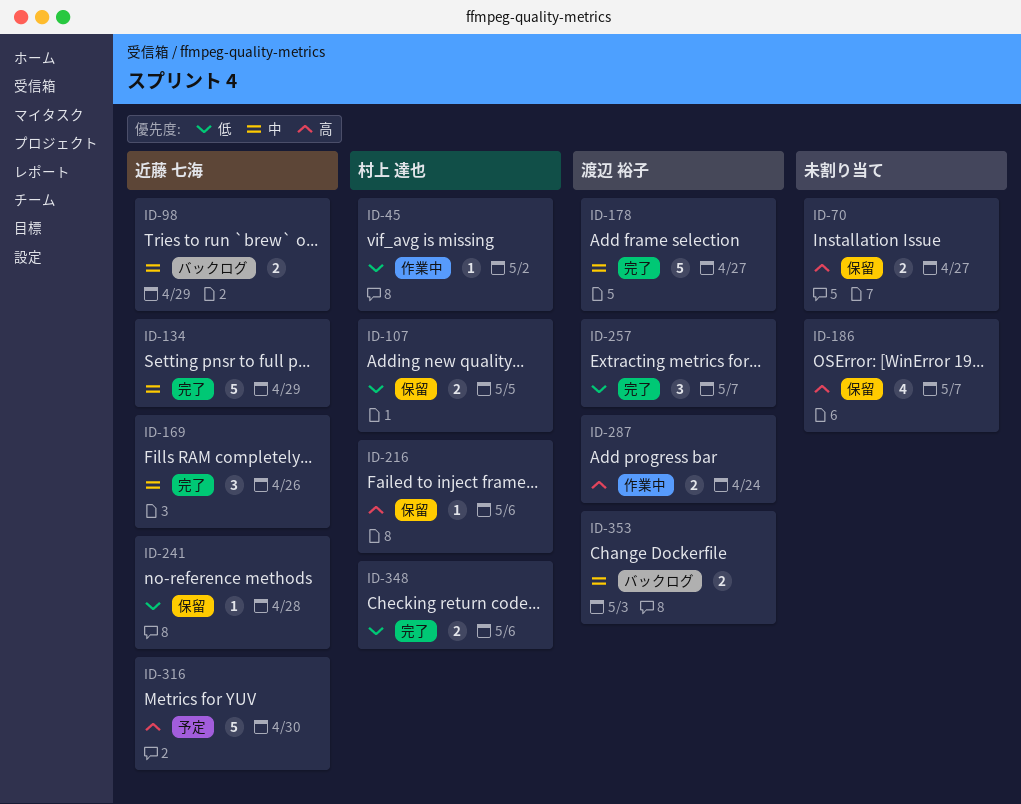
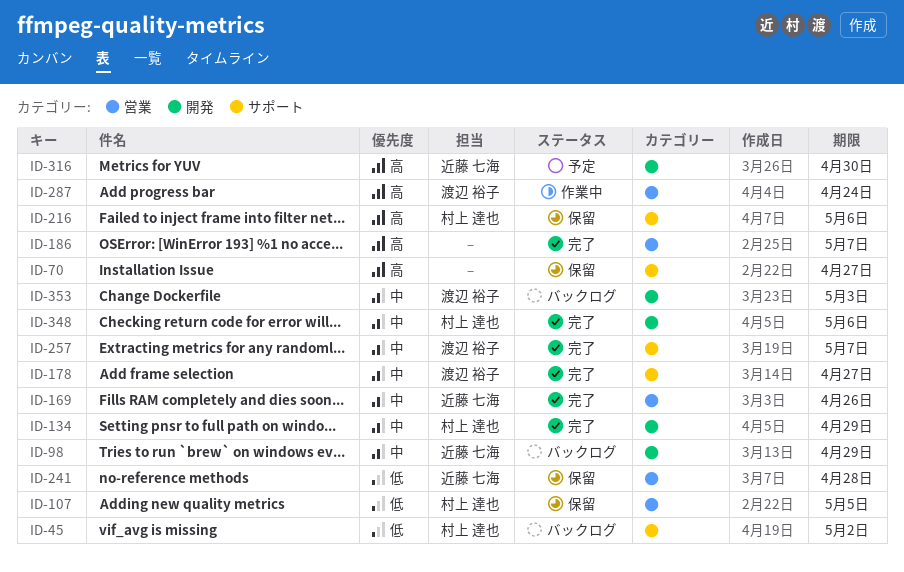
ID-45, status: 作業中 -> バックログ
ID-134, owner: 近藤 七海 -> 村上 達也
ID-186, status: 保留 -> 完了
ID-257, priority: 低 -> 中
ID-348, priority: 低 -> 中

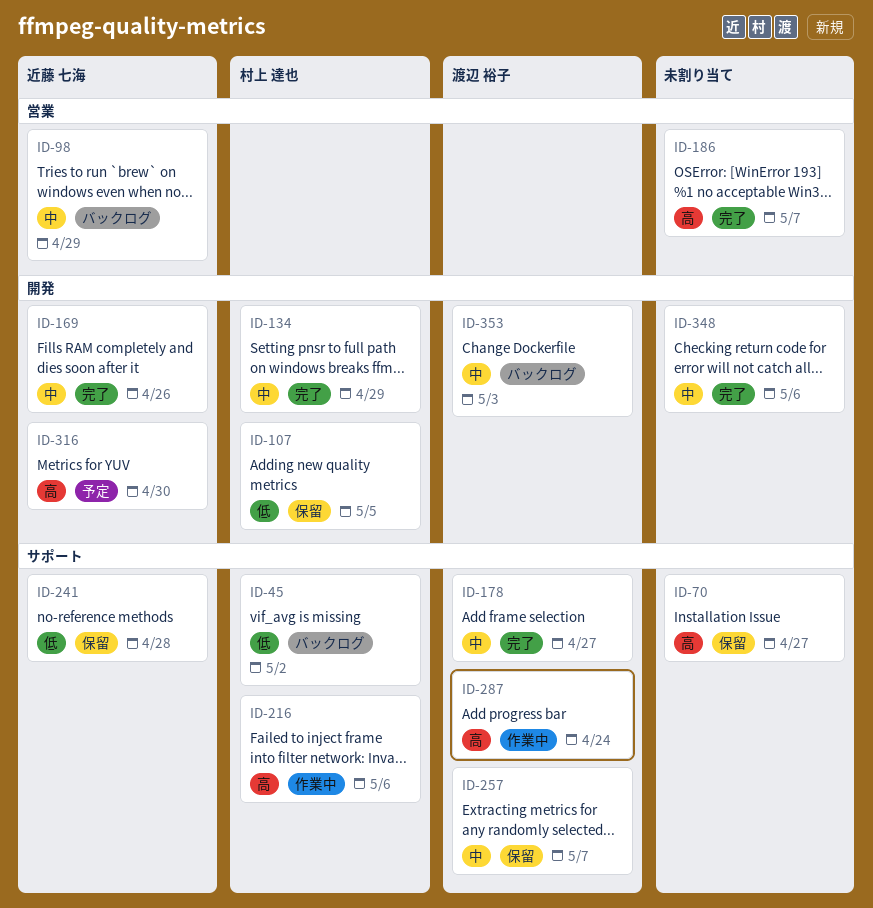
ID-98, label: 開発 -> 営業
ID-107, label: 営業 -> 開発
ID-169, label: 営業 -> 開発
ID-216, status: 保留 -> 作業中
ID-241, label: 営業 -> サポート
ID-257, status: 完了 -> 保留
ID-287, label: 営業 -> サポート
ID-348, owner: 村上 達也 -> none

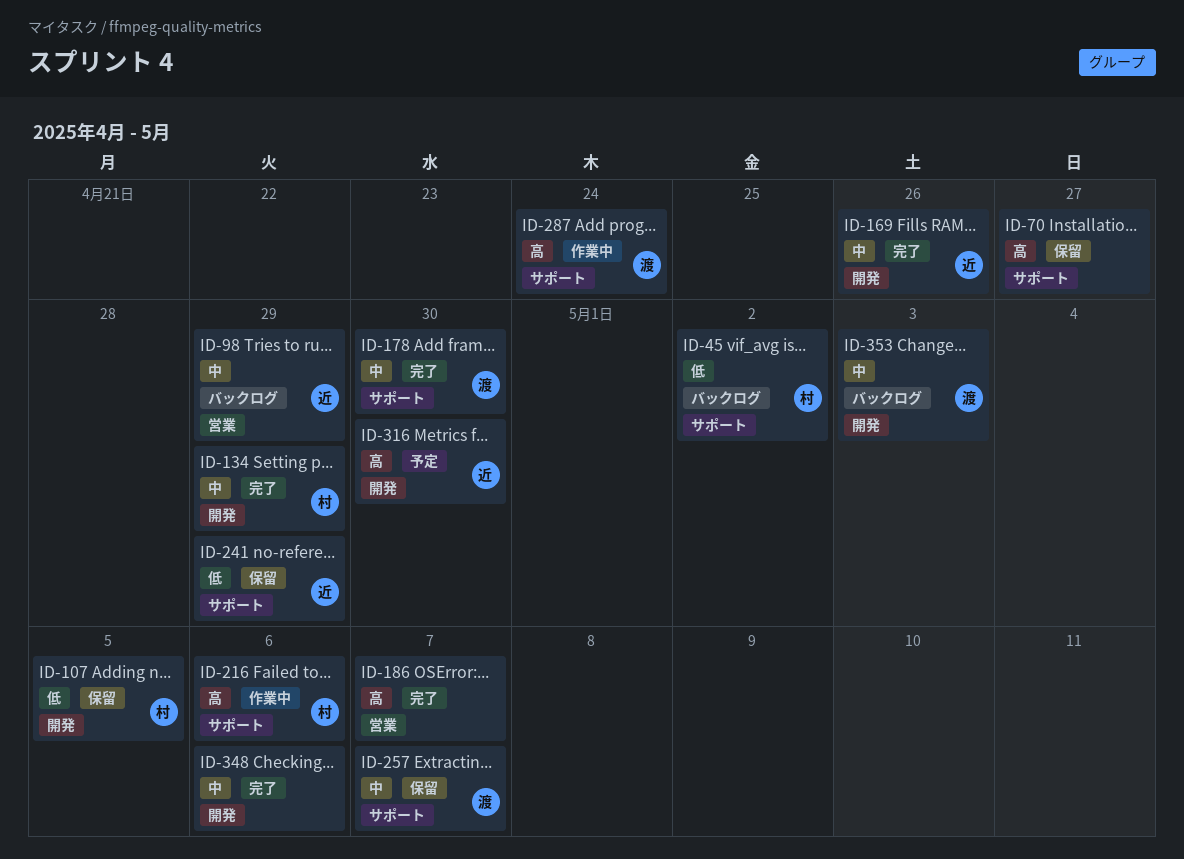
ID-178, due: Apr 27 -> Apr 30
ID-241, due: Apr 28 -> Apr 29

